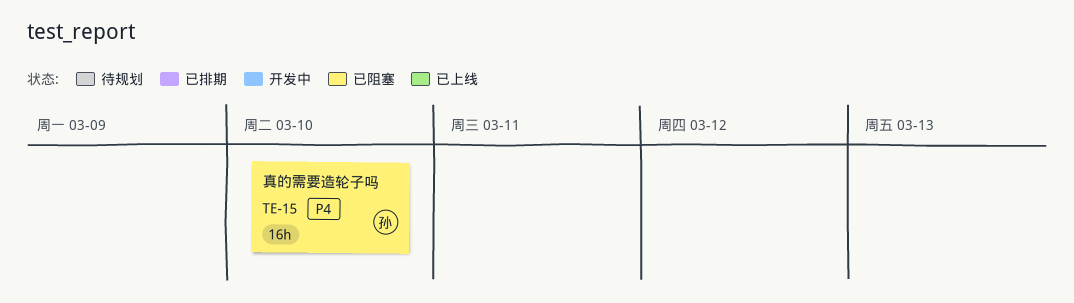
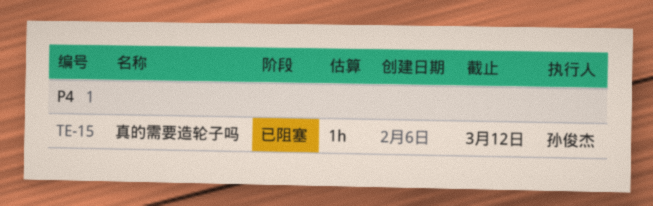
TE-15, estimate: 16h -> 1h
TE-15, due: Mar 10 -> Mar 12

